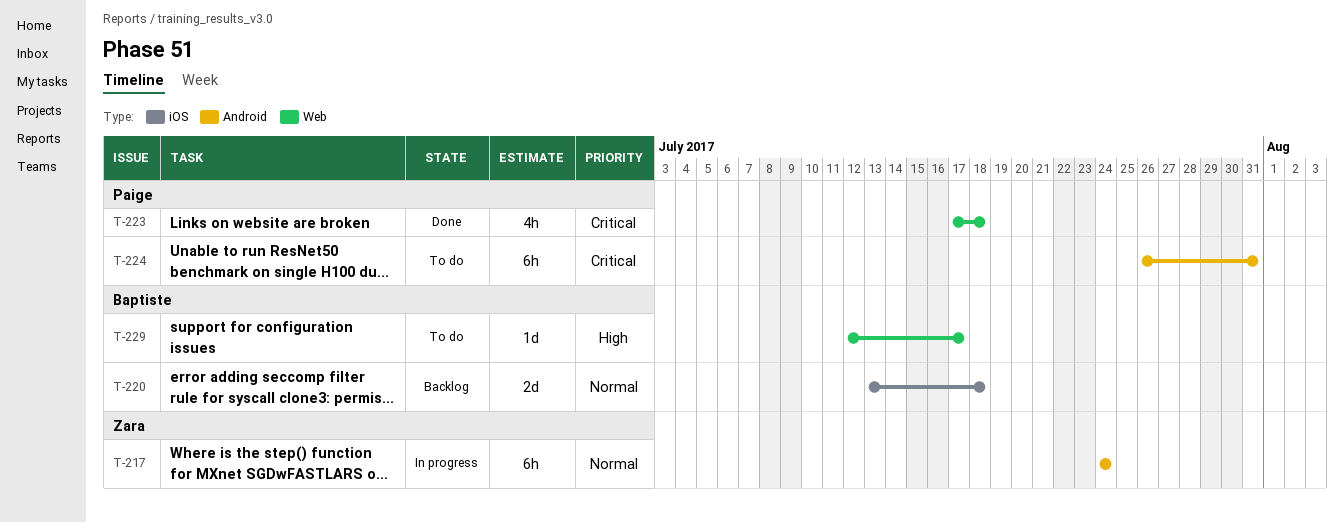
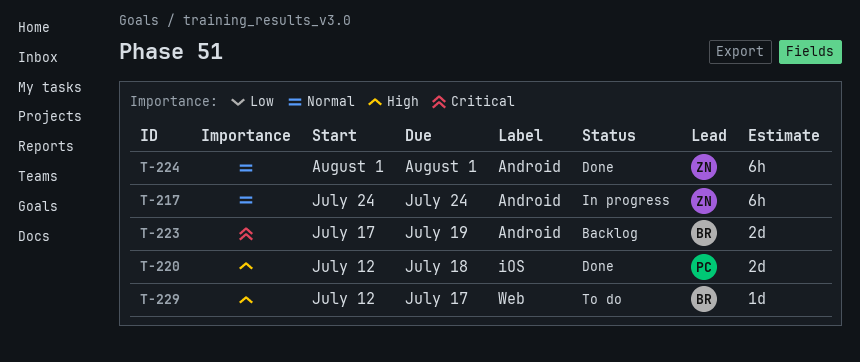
T-220, status: Backlog -> Done
T-220, owner: Baptiste -> Paige
T-220, priority: Normal -> High
T-220, start: Jul 13 -> Jul 12
T-223, status: Done -> Backlog
T-223, owner: Paige -> Baptiste
T-223, label: Web -> Android
T-223, estimate: 4h -> 2d
T-223, due: Jul 18 -> Jul 19
T-224, status: To do -> Done
T-224, owner: Paige -> Zara
T-224, priority: Critical -> Normal
T-224, start: Jul 26 -> Aug 1
T-224, due: Jul 31 -> Aug 1

